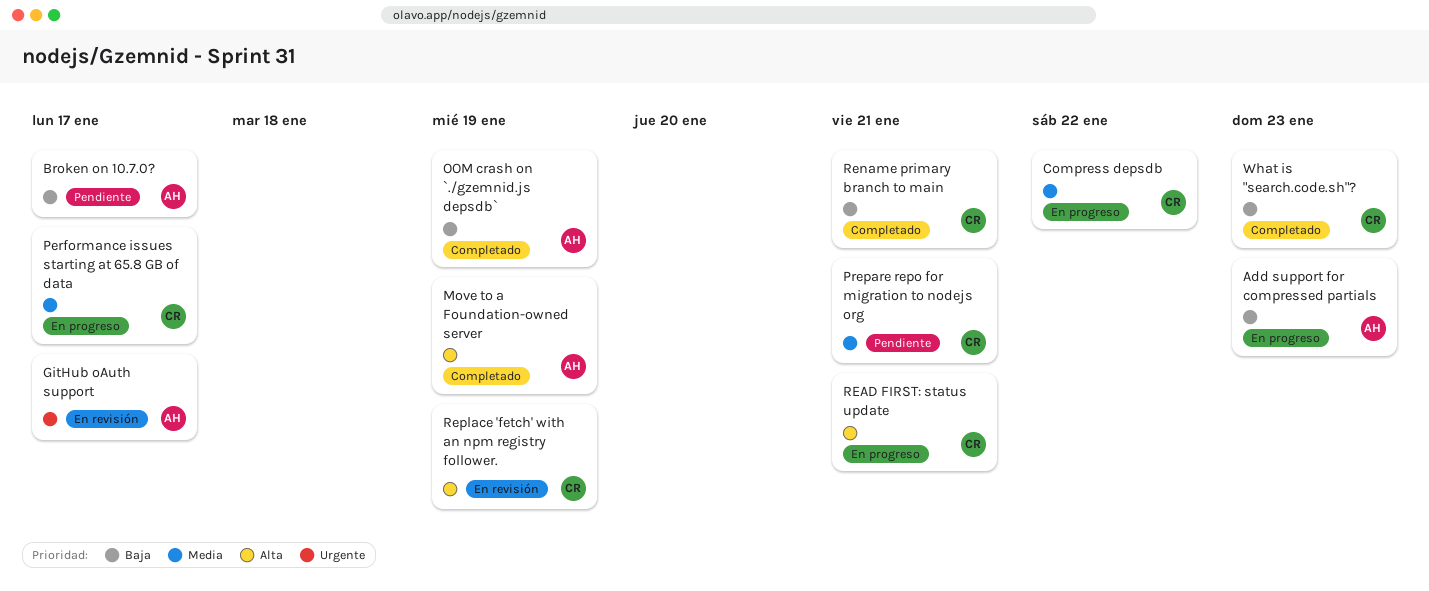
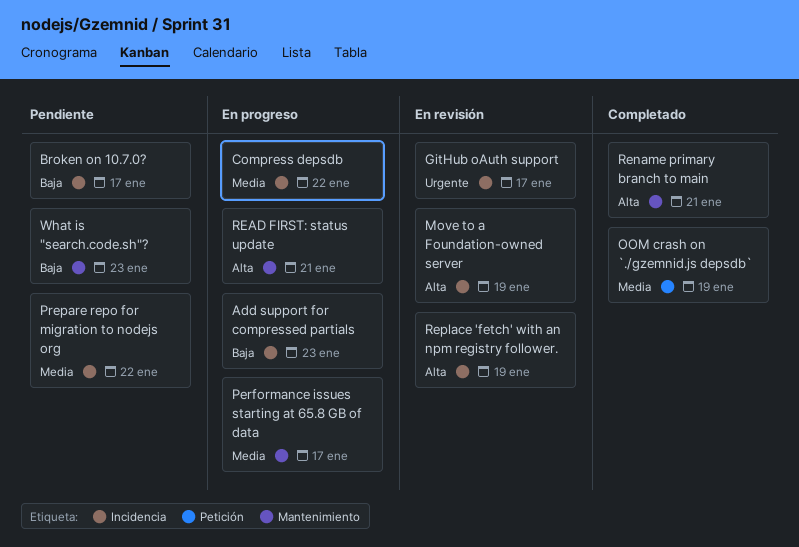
Move to a Foundation-owned server, status: Completado -> En revisión
OOM crash on `./gzemnid.js depsdb`, priority: Baja -> Media
Prepare repo for migration to nodejs org, due: Jan 21 -> Jan 22
Rename primary branch to main, priority: Baja -> Alta
What is "search.code.sh"?, status: Completado -> Pendiente

